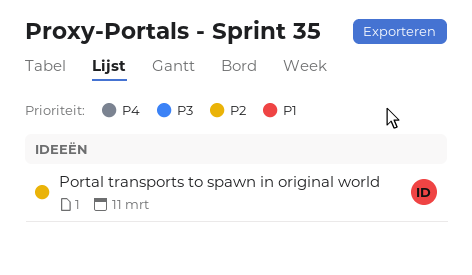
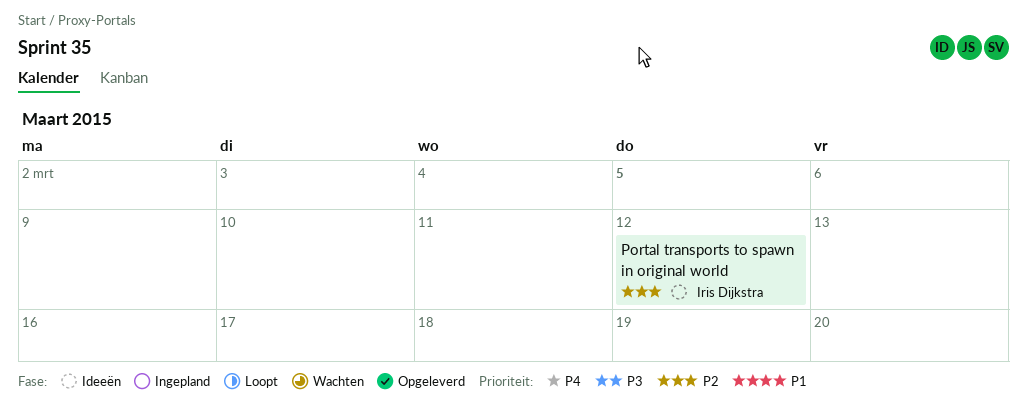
Portal transports to spawn in original world, due: Mar 11 -> Mar 12

